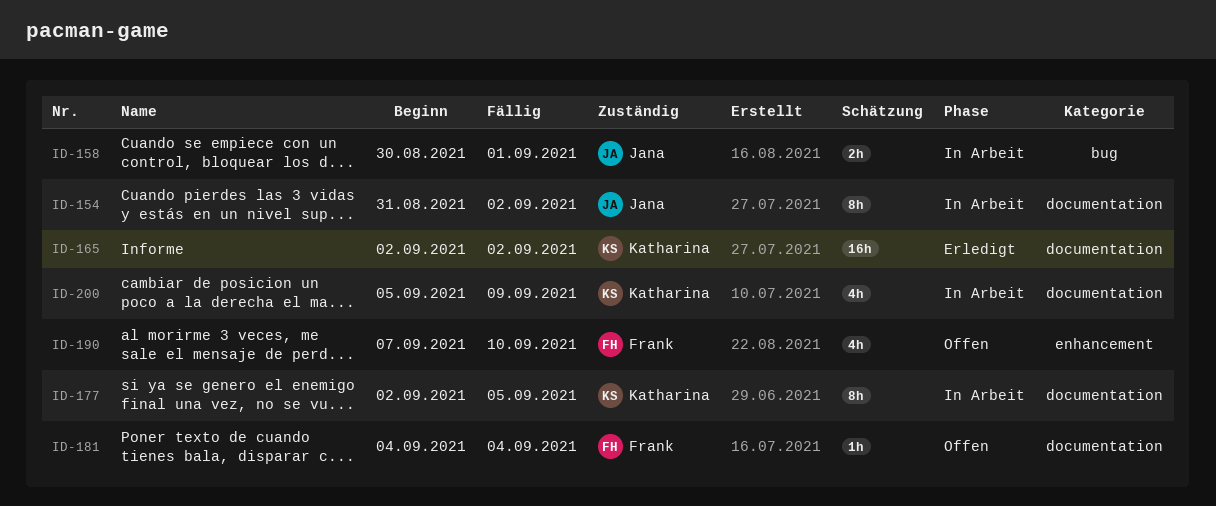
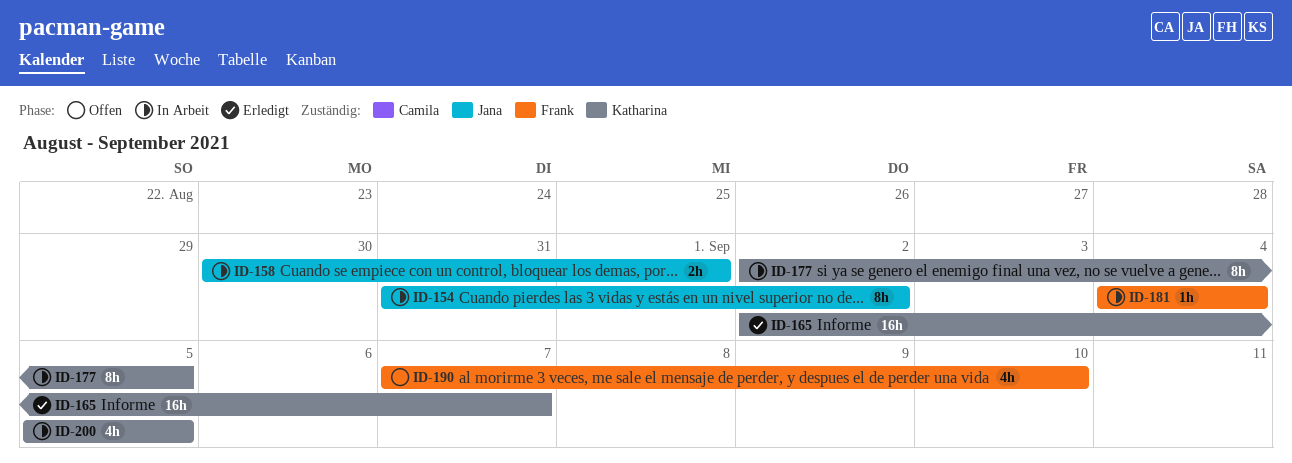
ID-165, due: Sep 2 -> Sep 7
ID-181, status: Offen -> In Arbeit
ID-200, due: Sep 9 -> Sep 5

